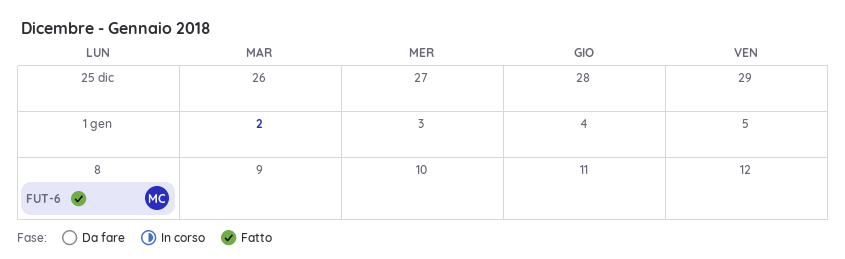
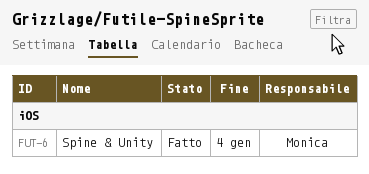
FUT-6, due: Jan 8 -> Jan 4

